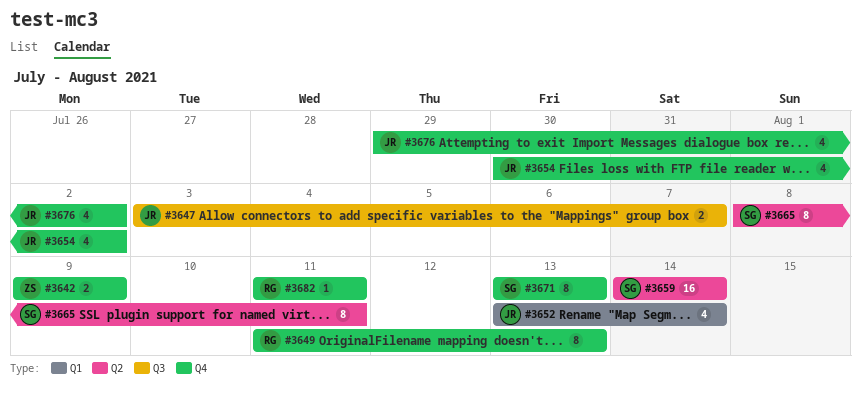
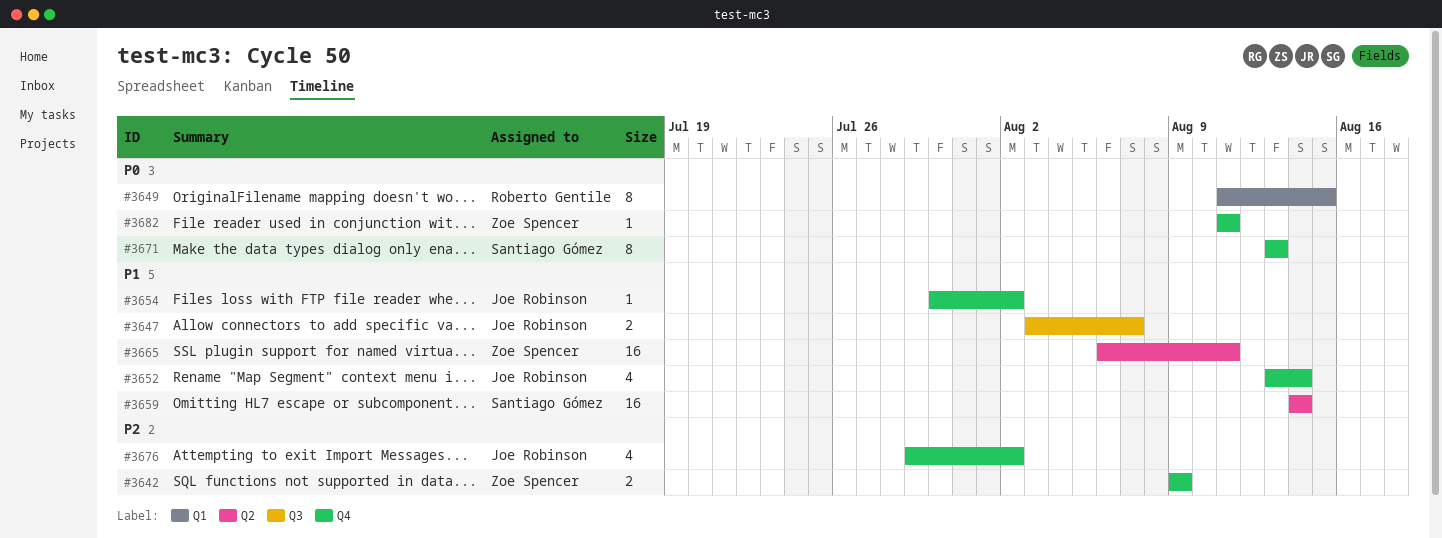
#3649, label: Q4 -> Q1
#3649, due: Aug 13 -> Aug 15
#3652, label: Q1 -> Q4
#3654, estimate: 4 -> 1
#3665, owner: Santiago Gómez -> Zoe Spencer
#3665, estimate: 8 -> 16
#3665, start: Aug 8 -> Aug 6
#3682, owner: Roberto Gentile -> Zoe Spencer

